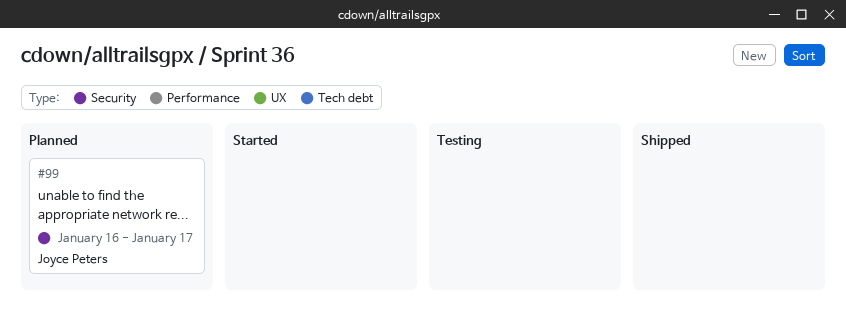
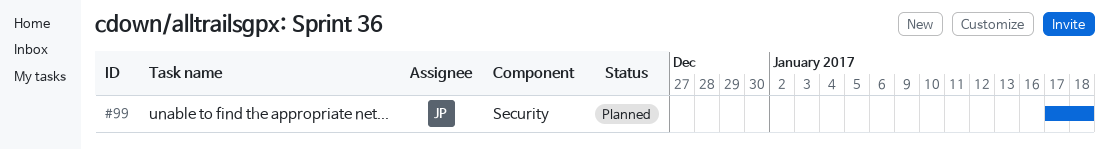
#99, start: Jan 16 -> Jan 17
#99, due: Jan 17 -> Jan 18

